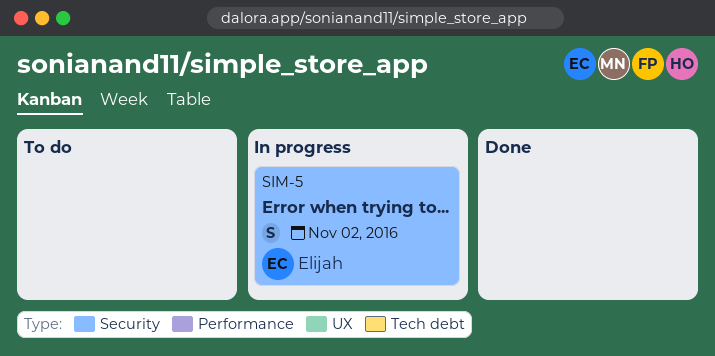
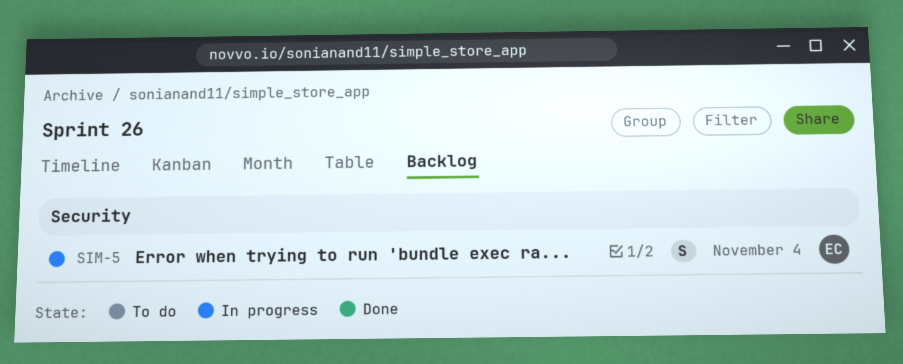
SIM-5, due: Nov 2 -> Nov 4

